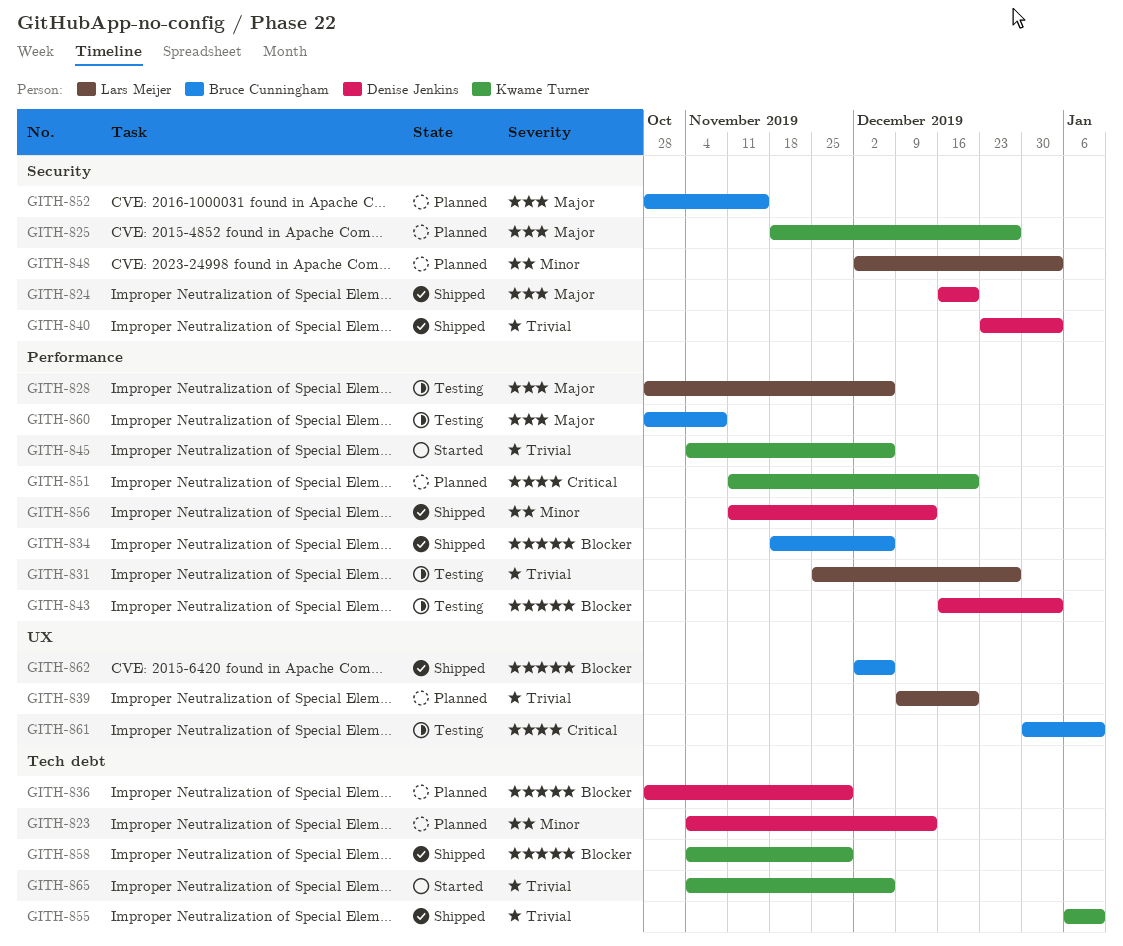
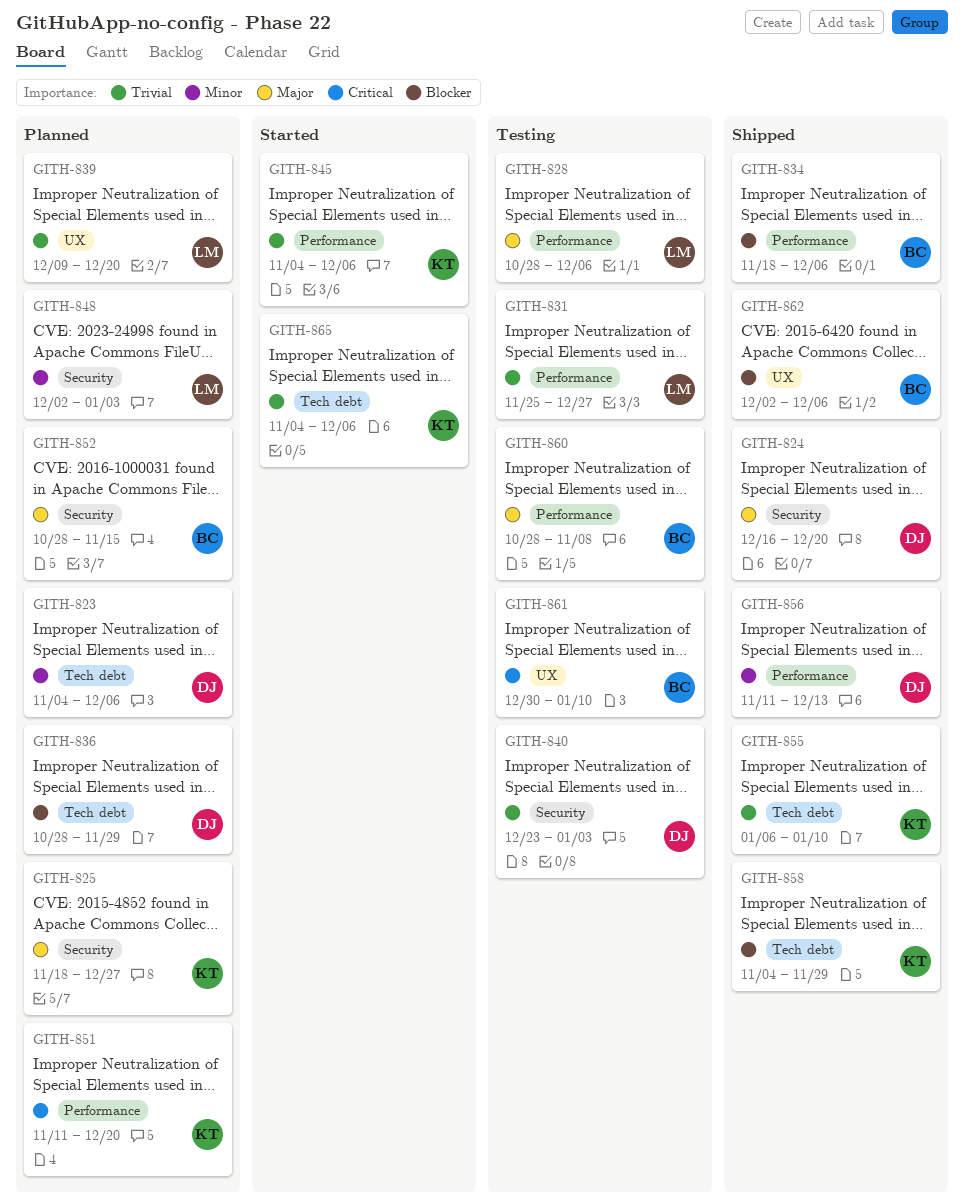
GITH-823, due: Dec 13 -> Dec 6
GITH-840, status: Shipped -> Testing
GITH-843: present -> none

